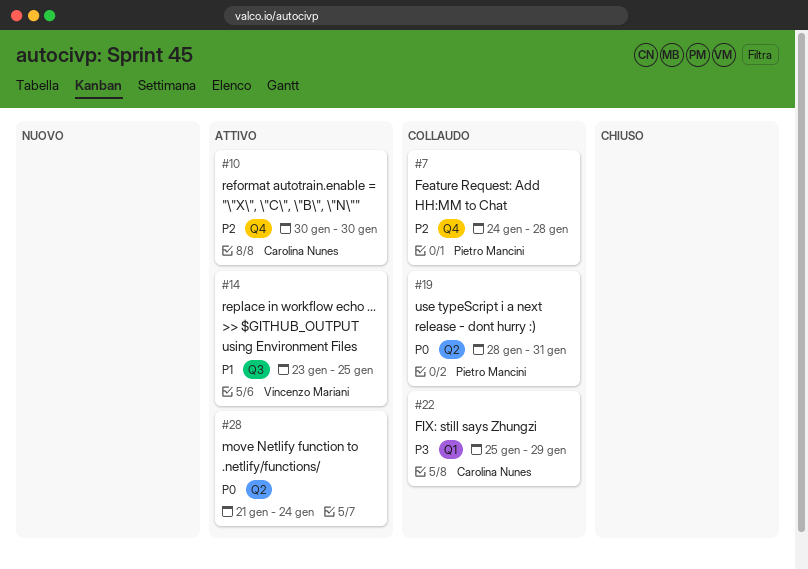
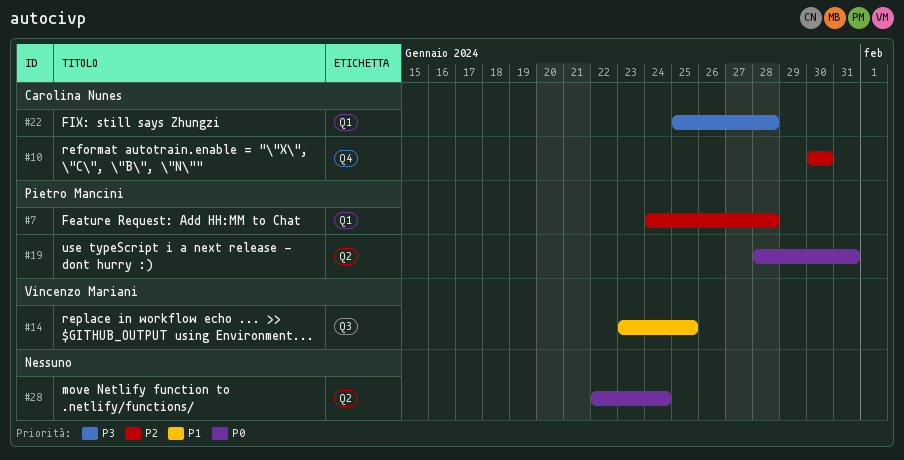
#7, label: Q4 -> Q1
#22, due: Jan 29 -> Jan 28
#28, start: Jan 21 -> Jan 22

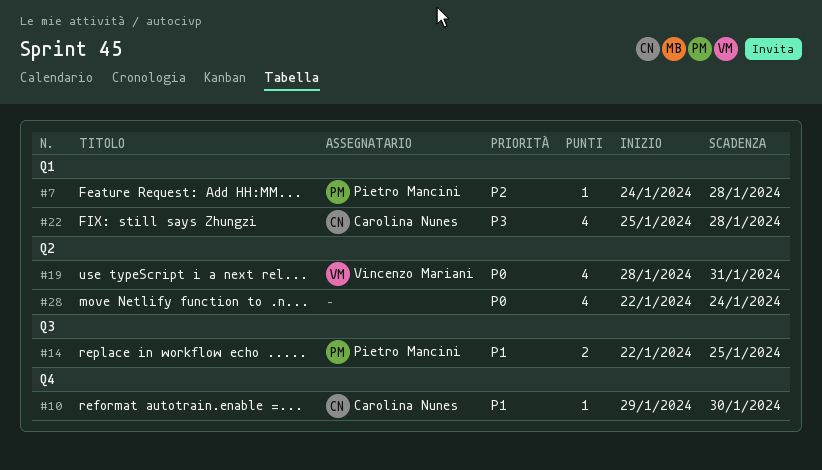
#10, priority: P2 -> P1
#10, start: Jan 30 -> Jan 29
#14, owner: Vincenzo Mariani -> Pietro Mancini
#14, start: Jan 23 -> Jan 22
#19, owner: Pietro Mancini -> Vincenzo Mariani

